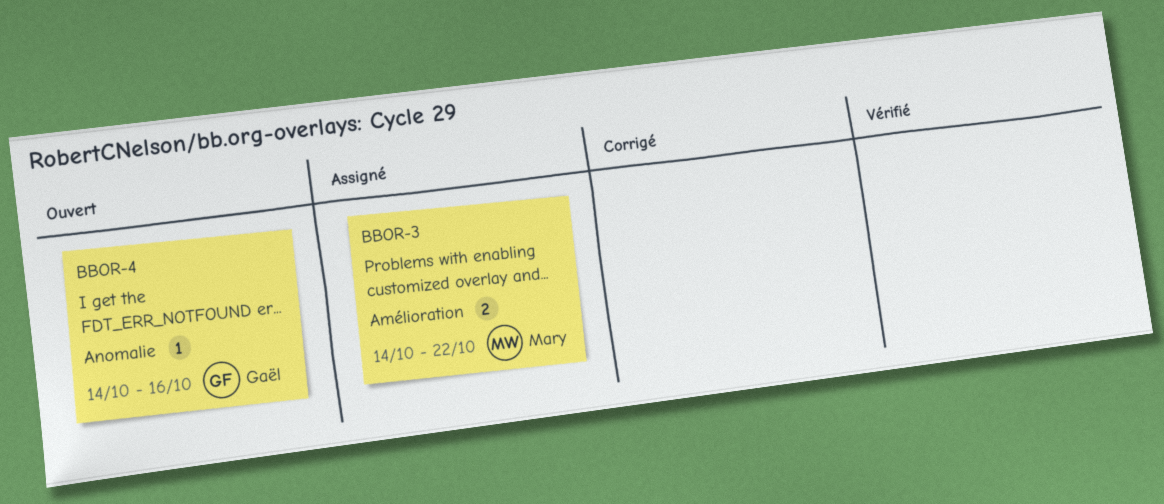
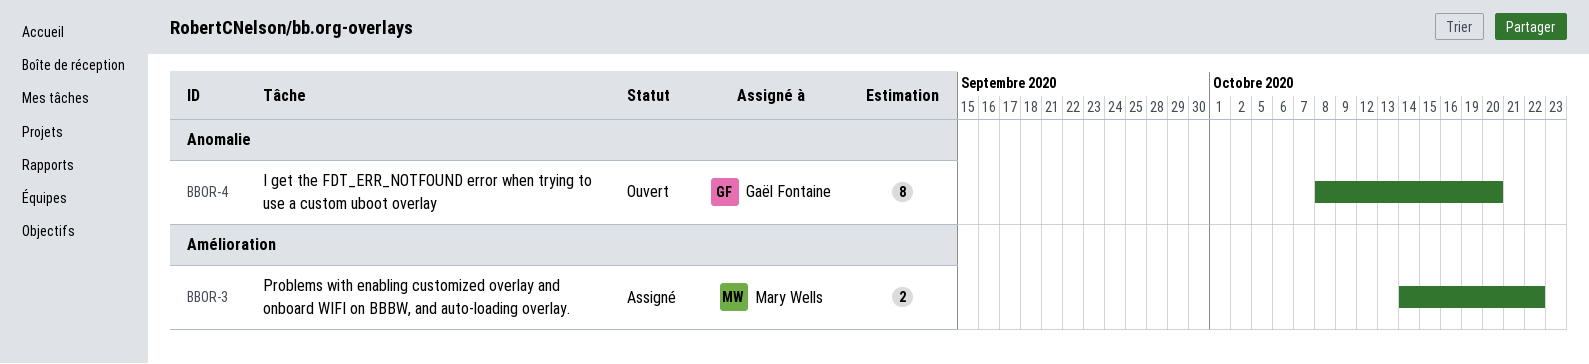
BBOR-4, estimate: 1 -> 8
BBOR-4, start: Oct 14 -> Oct 8
BBOR-4, due: Oct 16 -> Oct 20

